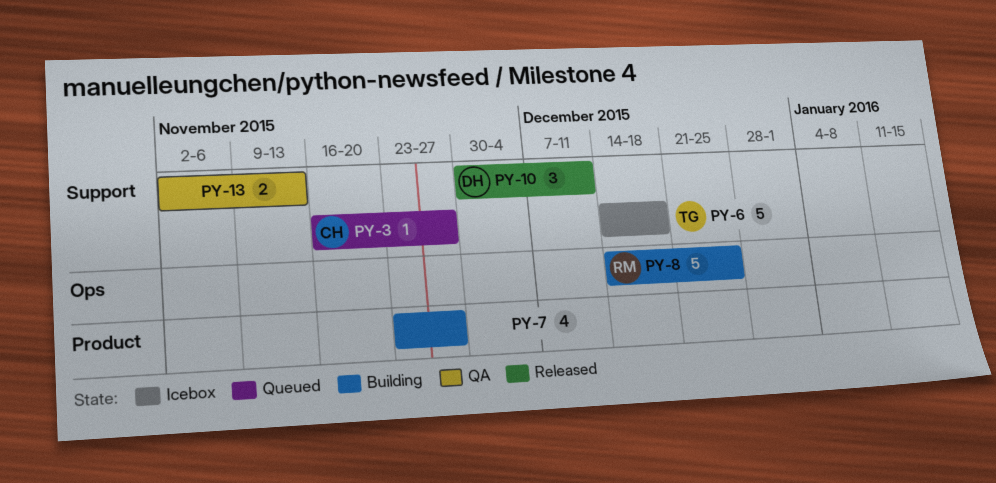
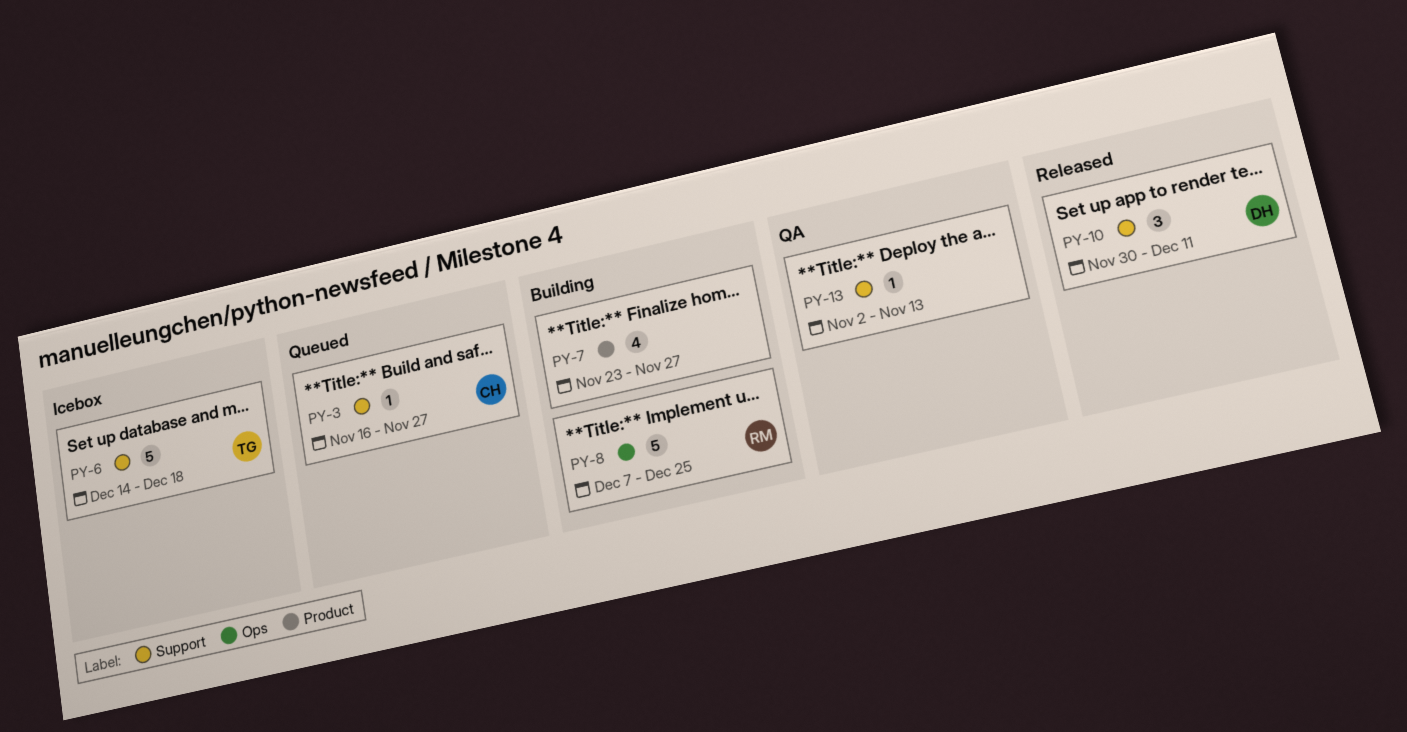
PY-8, start: Dec 14 -> Dec 7
PY-13, estimate: 2 -> 1

